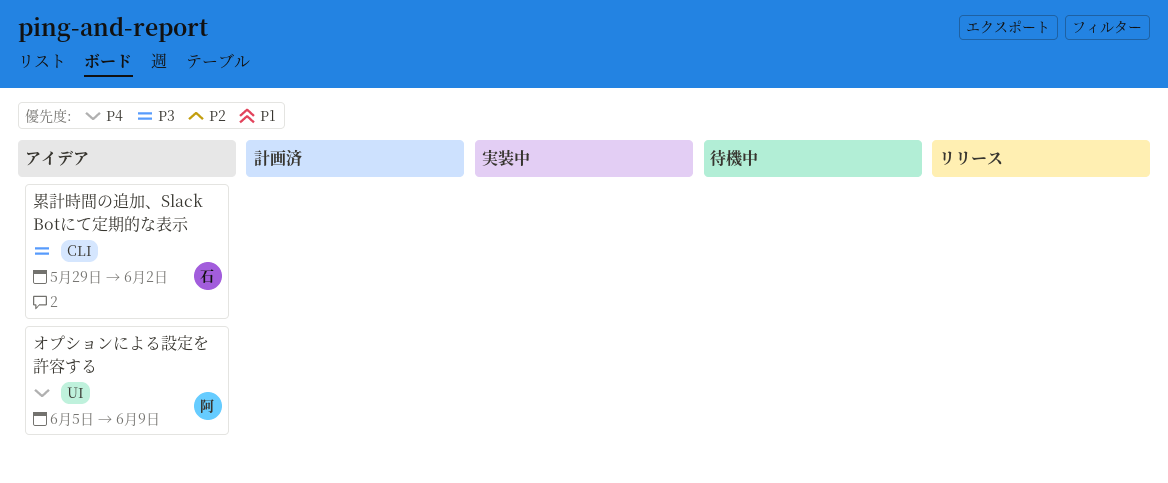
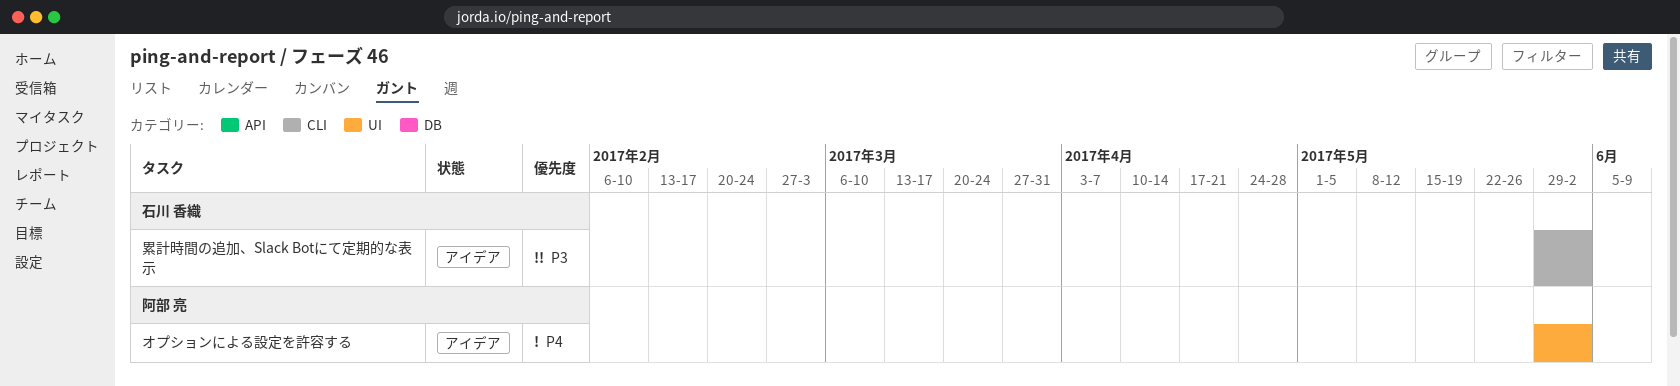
オプションによる設定を許容する, start: Jun 5 -> May 29
オプションによる設定を許容する, due: Jun 9 -> Jun 2

